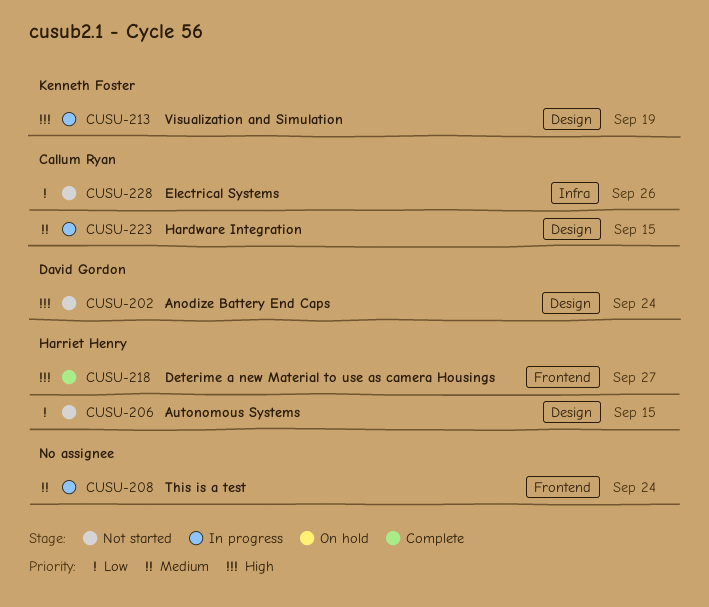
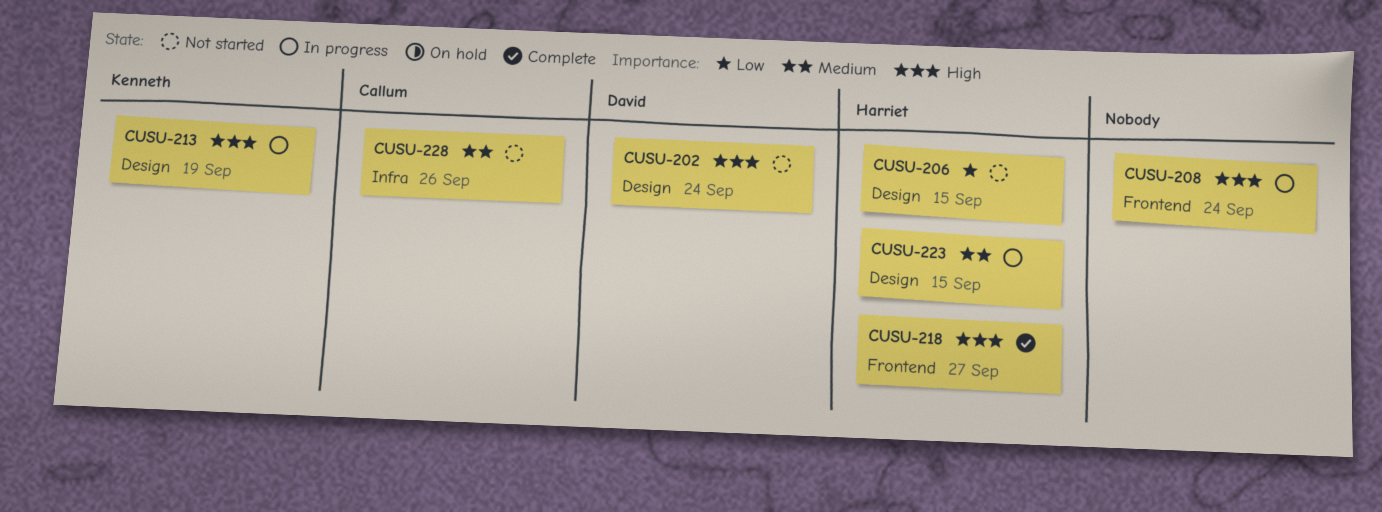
CUSU-208, priority: Medium -> High
CUSU-223, owner: Callum Ryan -> Harriet Henry
CUSU-228, priority: Low -> Medium

